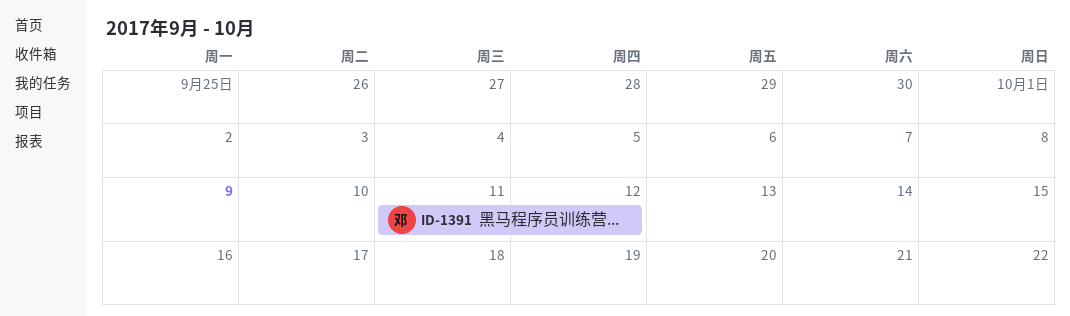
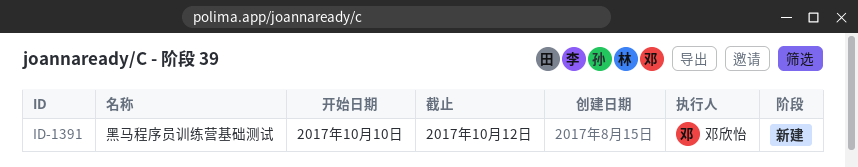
ID-1391, start: Oct 11 -> Oct 10

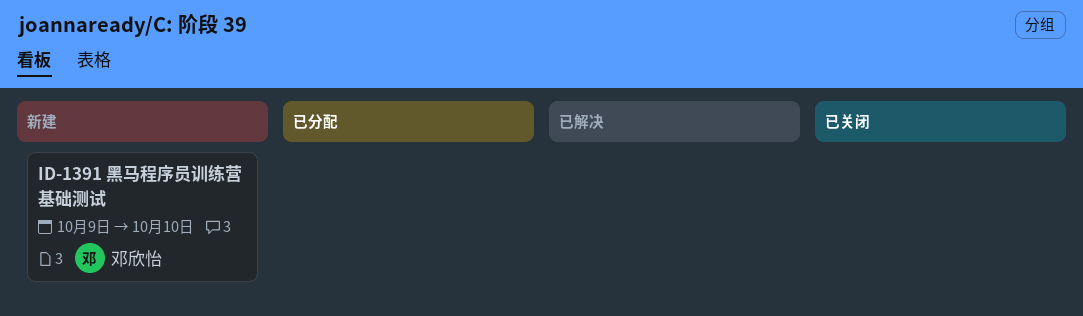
ID-1391, start: Oct 10 -> Oct 9
ID-1391, due: Oct 12 -> Oct 10

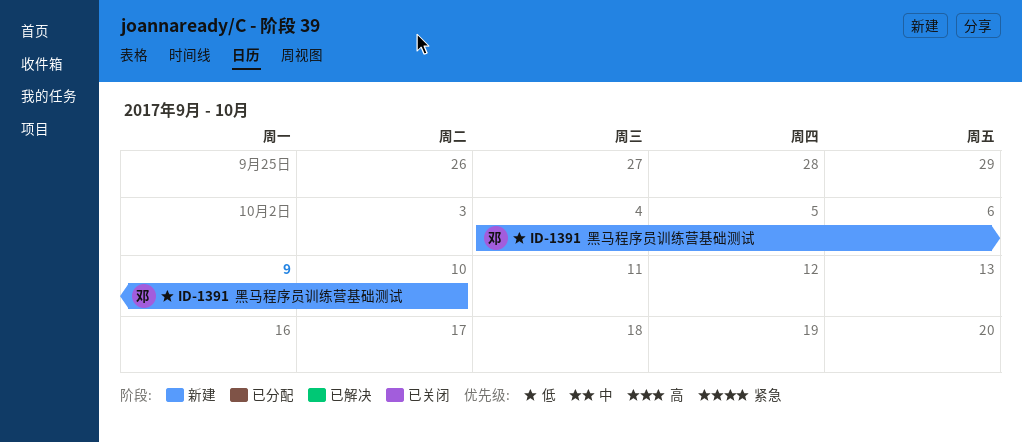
ID-1391, start: Oct 9 -> Oct 4

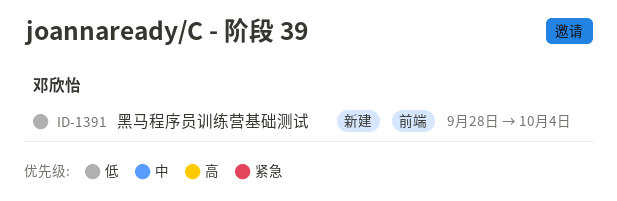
ID-1391, start: Oct 4 -> Sep 28
ID-1391, due: Oct 10 -> Oct 4

